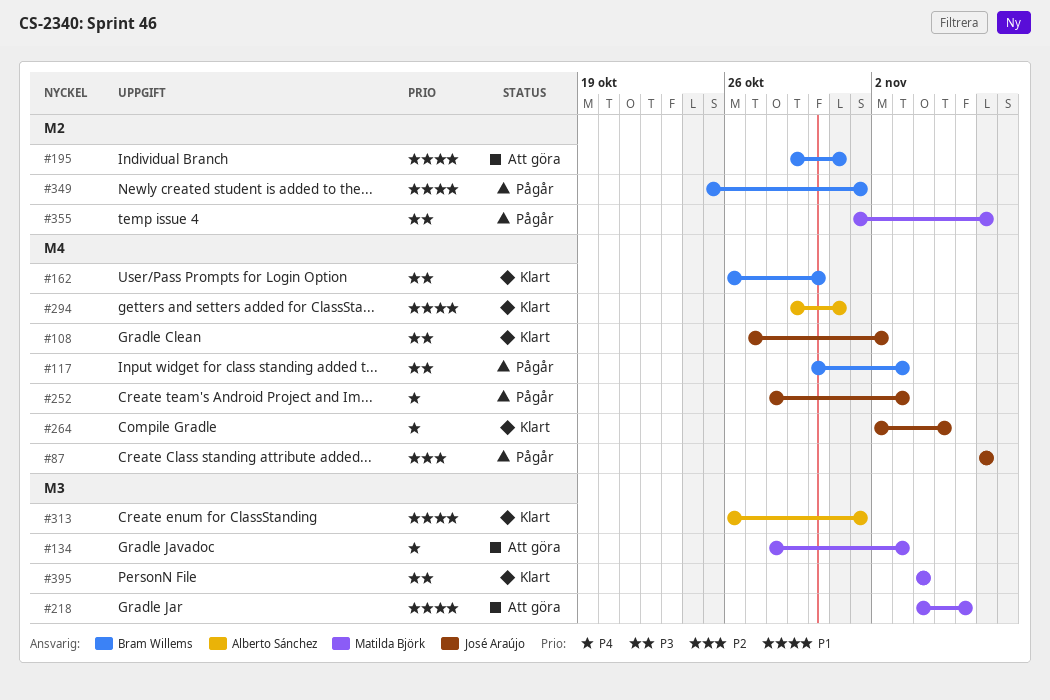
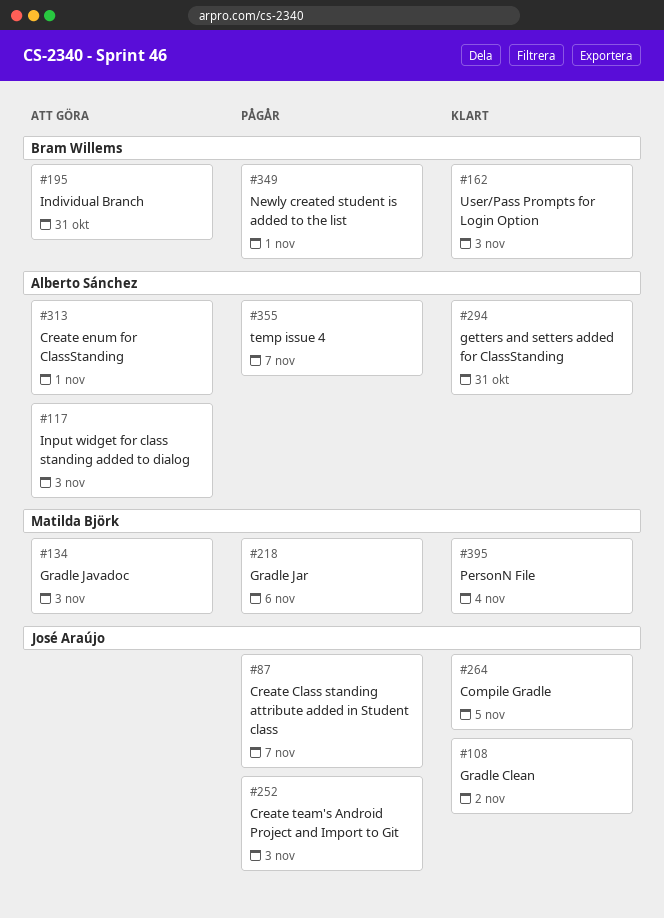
#117, status: Pågår -> Att göra
#117, owner: Bram Willems -> Alberto Sánchez
#162, due: Oct 30 -> Nov 3
#218, status: Att göra -> Pågår
#313, status: Klart -> Att göra
#355, owner: Matilda Björk -> Alberto Sánchez

